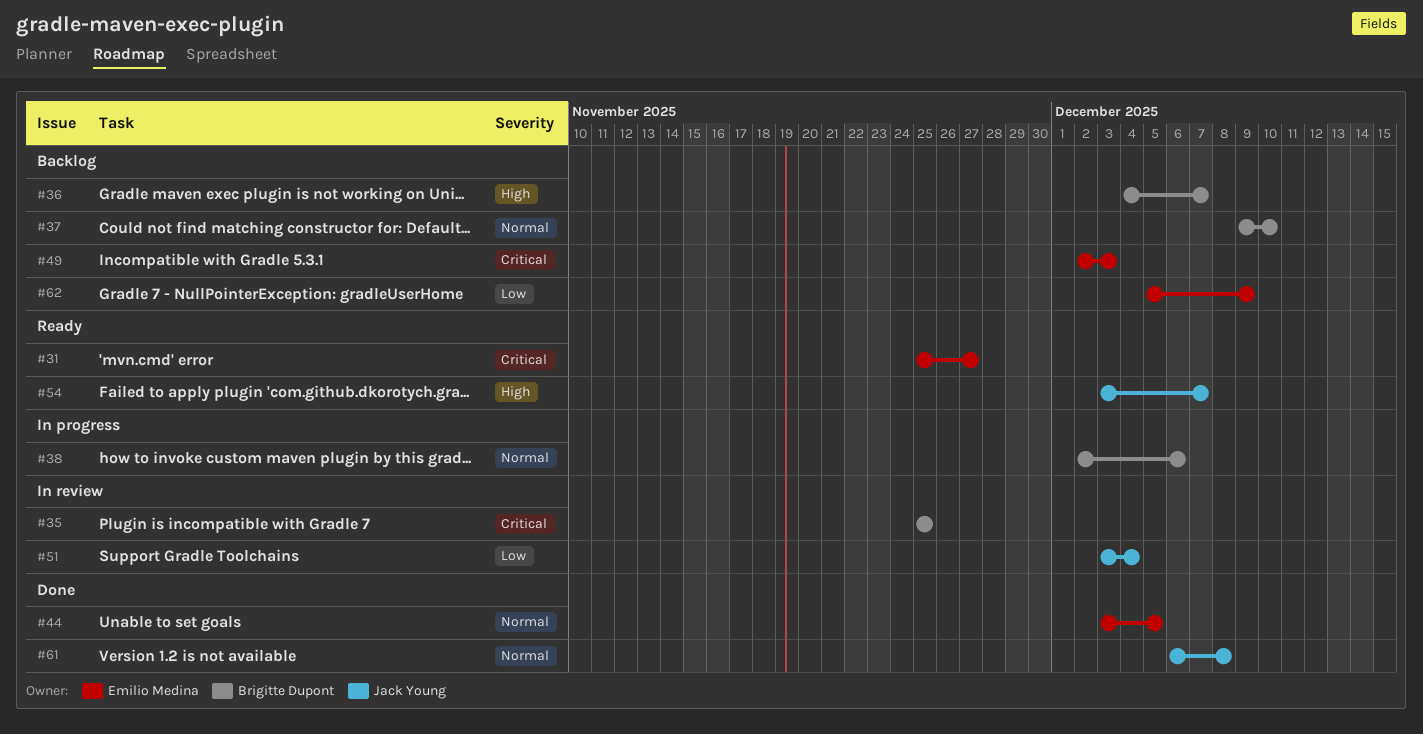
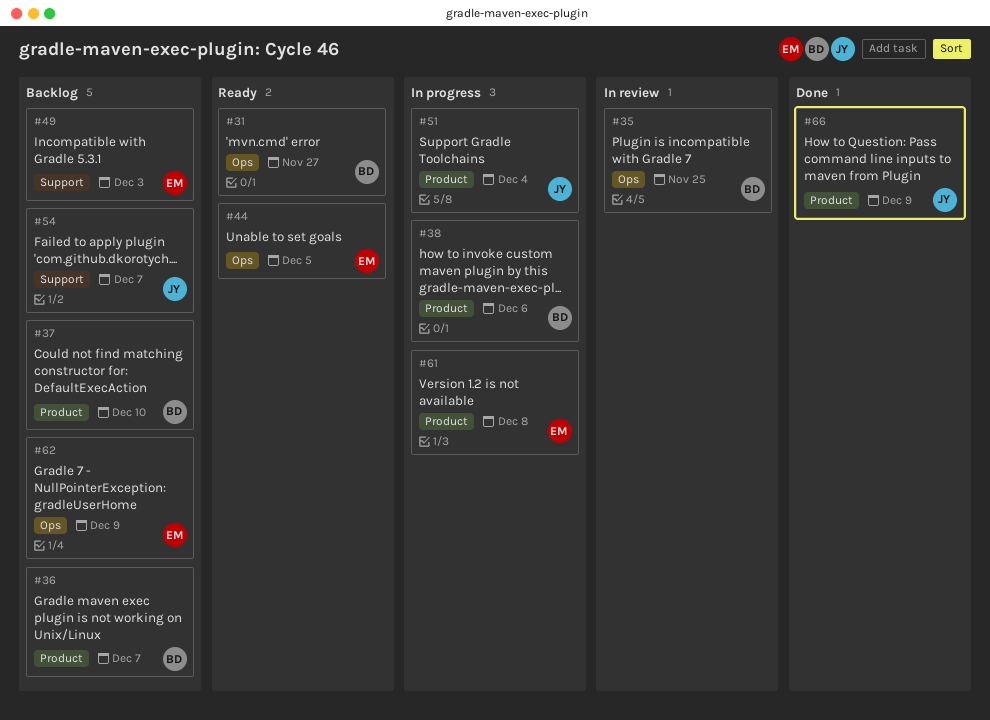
#31, owner: Emilio Medina -> Brigitte Dupont
#44, status: Done -> Ready
#51, status: In review -> In progress
#54, status: Ready -> Backlog
#61, status: Done -> In progress
#61, owner: Jack Young -> Emilio Medina
#66: none -> present

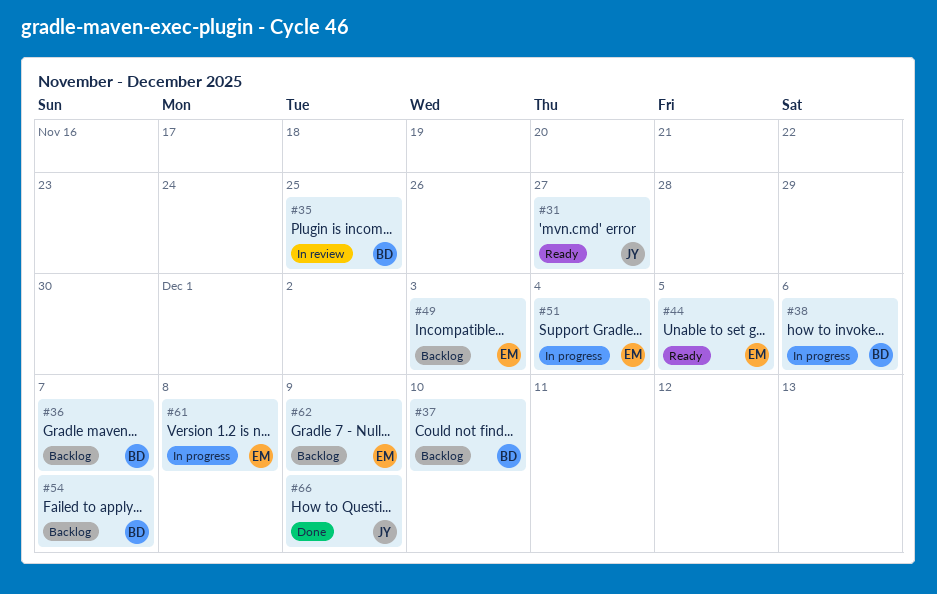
#31, owner: BD -> JY
#51, owner: JY -> EM
#54, owner: JY -> BD

